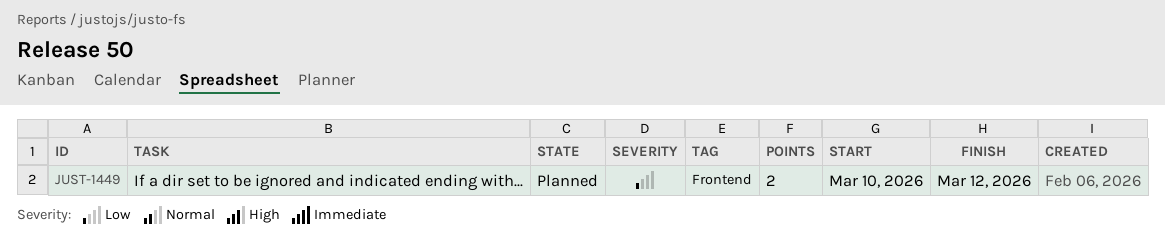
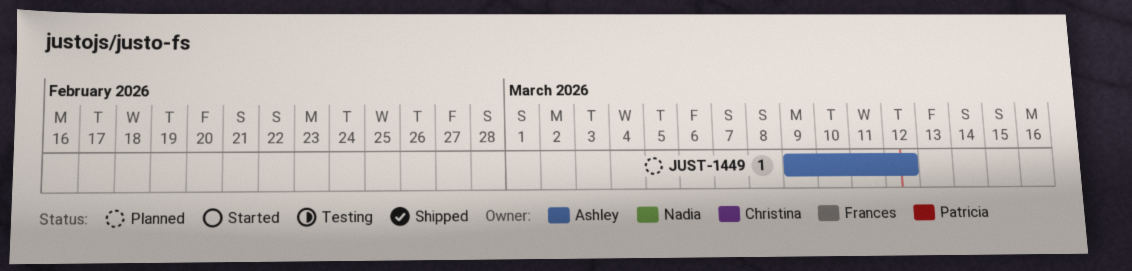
JUST-1449, estimate: 2 -> 1
JUST-1449, start: Mar 10 -> Mar 9

